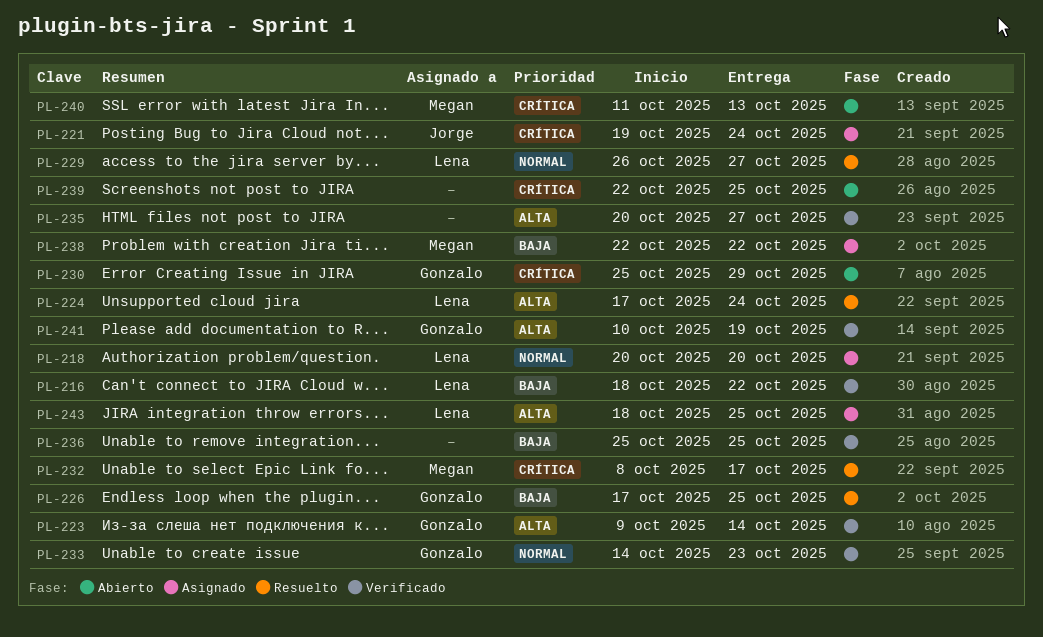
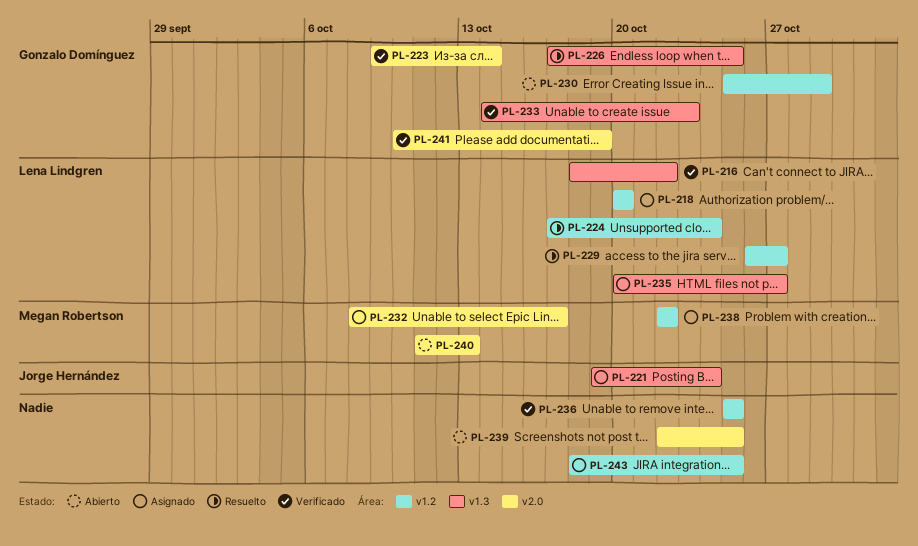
PL-232, status: Resuelto -> Asignado
PL-235, status: Verificado -> Asignado
PL-235, owner: none -> Lena Lindgren
PL-243, owner: Lena Lindgren -> none

